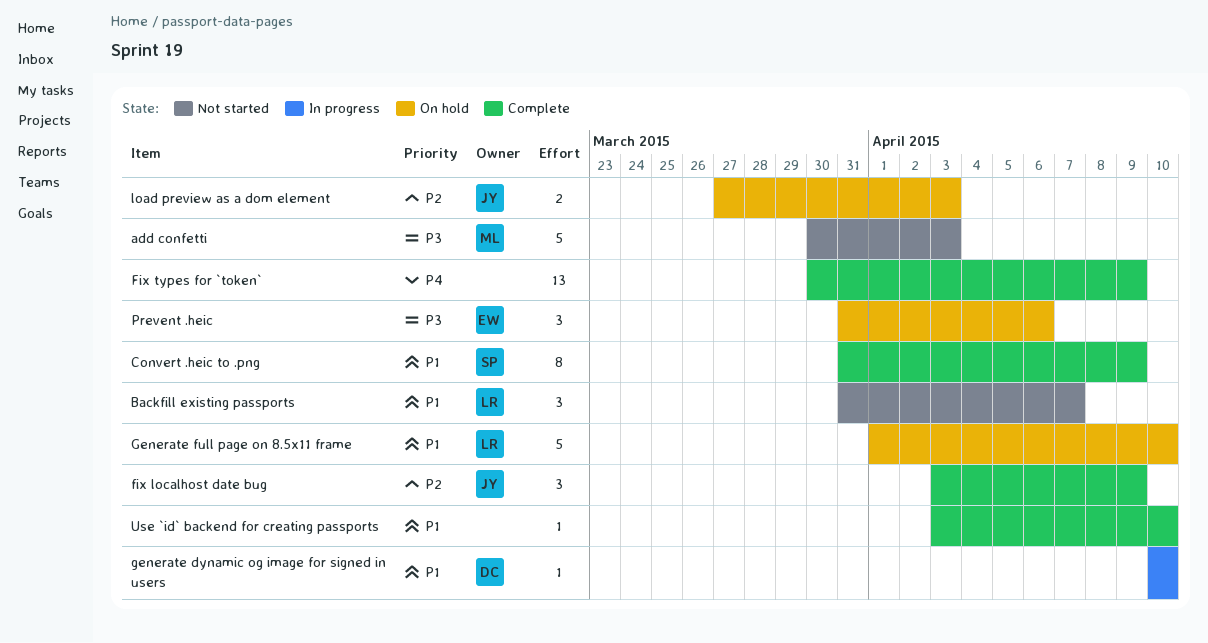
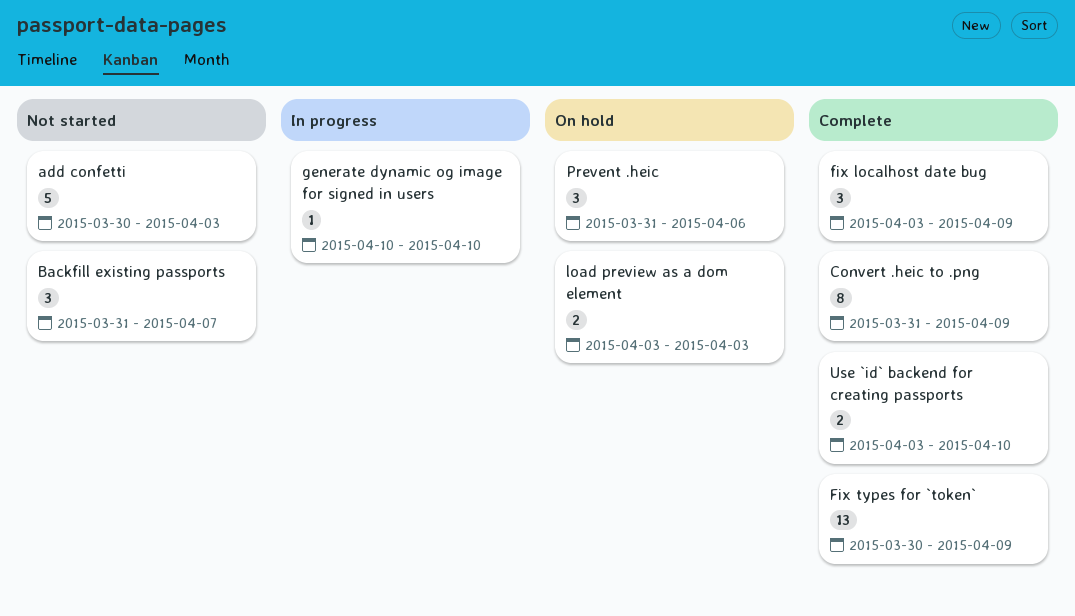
Generate full page on 8.5x11 frame: present -> none
load preview as a dom element, start: Mar 27 -> Apr 3
Use `id` backend for creating passports, estimate: 1 -> 2

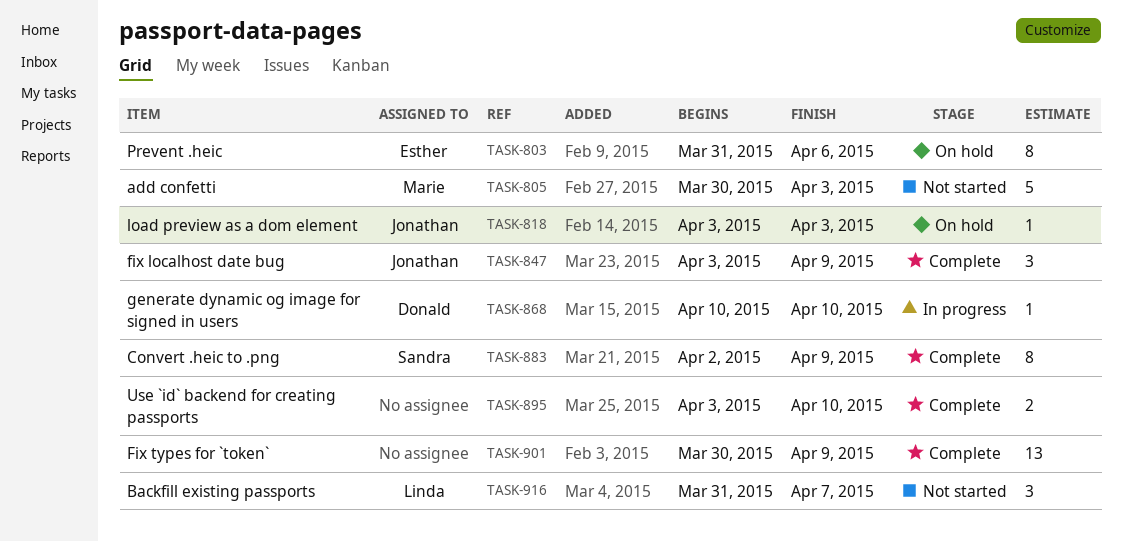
Convert .heic to .png, start: Mar 31 -> Apr 2
load preview as a dom element, estimate: 2 -> 1
Prevent .heic, estimate: 3 -> 8

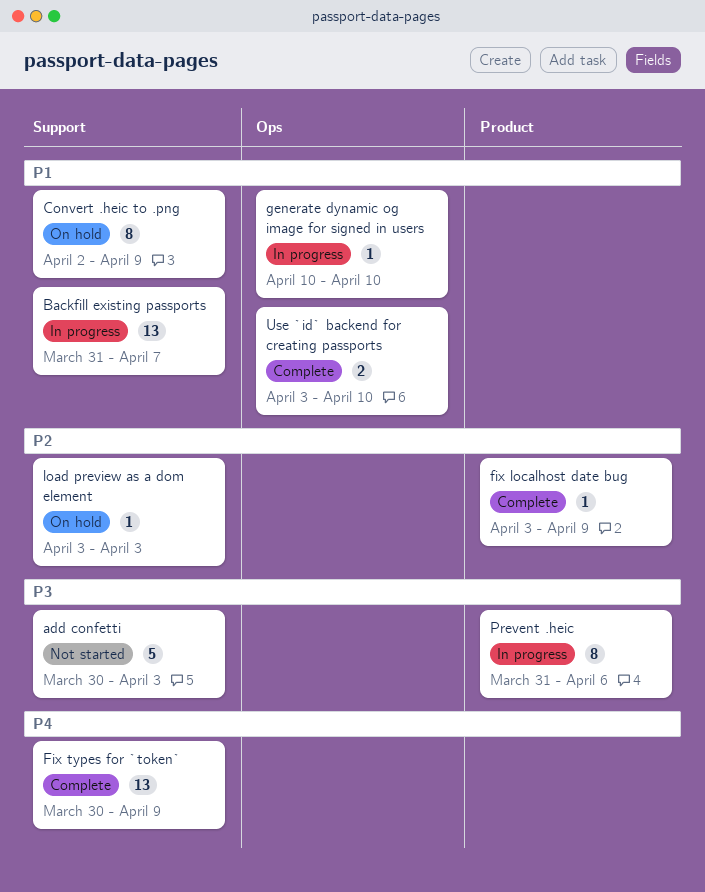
Backfill existing passports, status: Not started -> In progress
Backfill existing passports, estimate: 3 -> 13
Convert .heic to .png, status: Complete -> On hold
fix localhost date bug, estimate: 3 -> 1
Prevent .heic, status: On hold -> In progress

